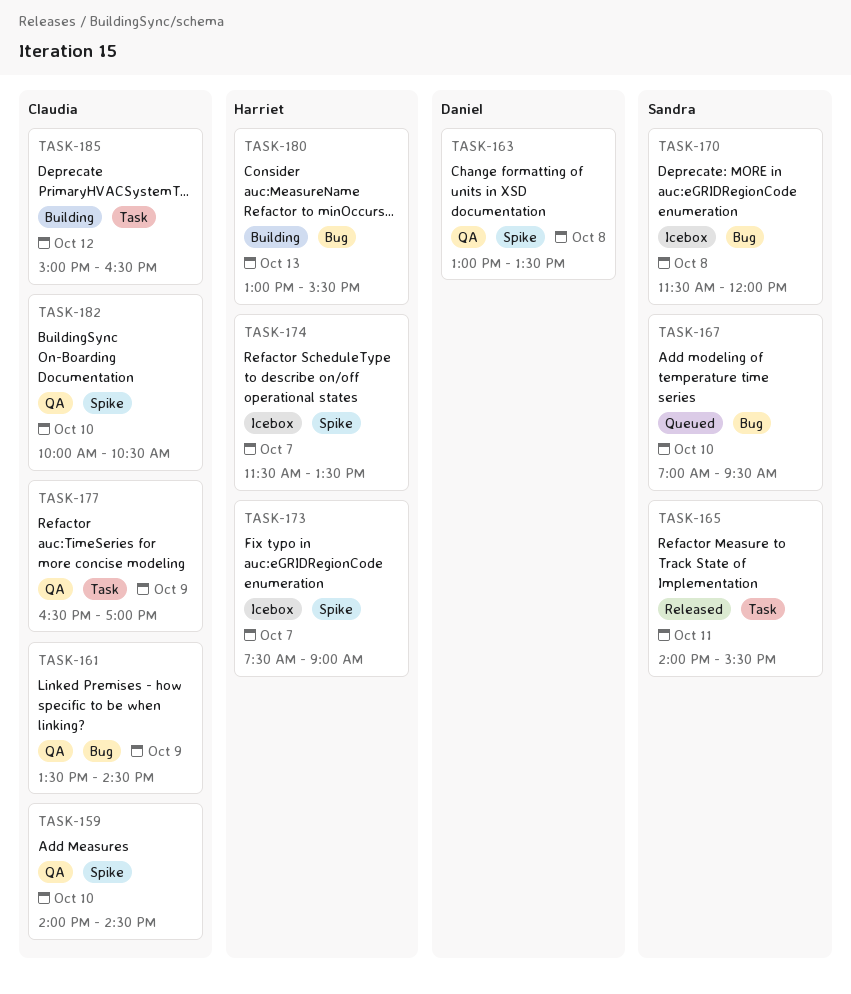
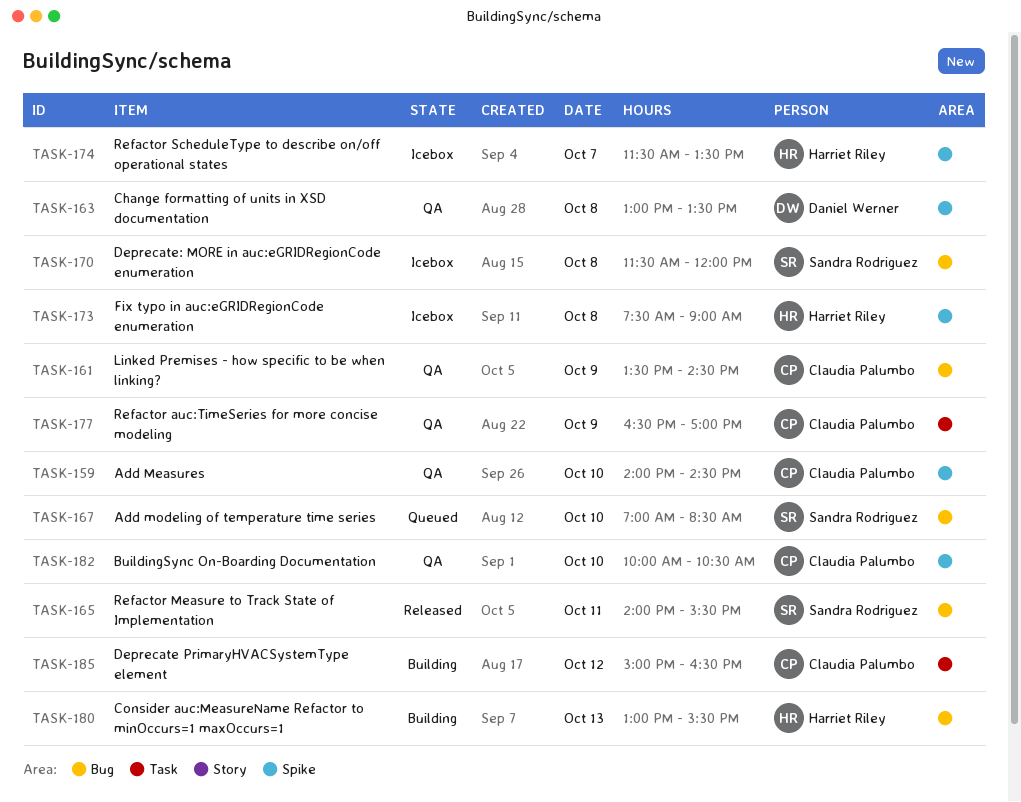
TASK-165, label: Task -> Bug
TASK-167, ends: 09:30 -> 08:30
TASK-173, day: Oct 7 -> Oct 8

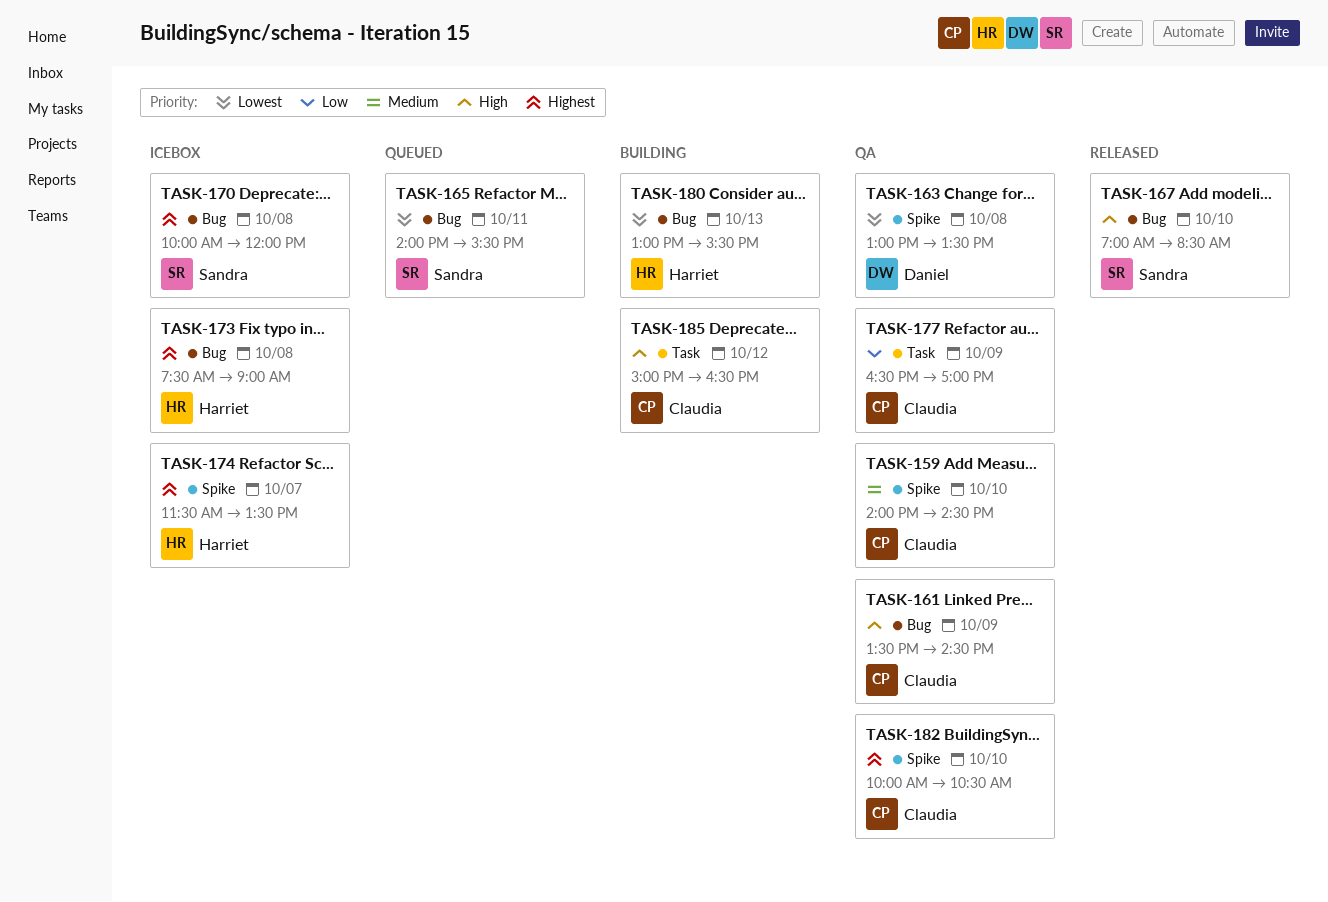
TASK-165, status: Released -> Queued
TASK-167, status: Queued -> Released
TASK-170, begins: 11:30 -> 10:00
TASK-173, label: Spike -> Bug

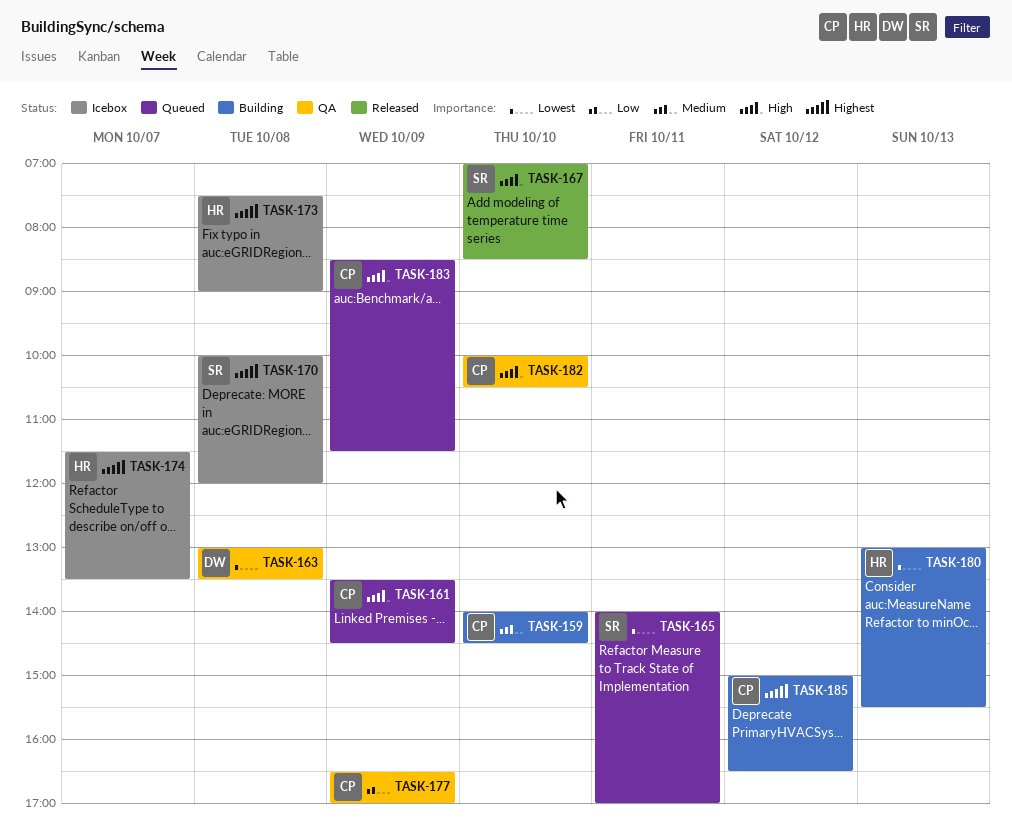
TASK-159, status: QA -> Building
TASK-161, status: QA -> Queued
TASK-165, ends: 15:30 -> 17:00
TASK-182, priority: Highest -> High
TASK-183: none -> present
TASK-185, priority: High -> Highest

